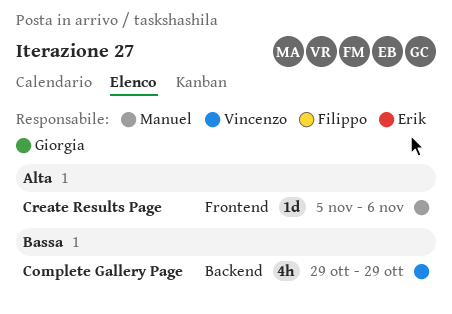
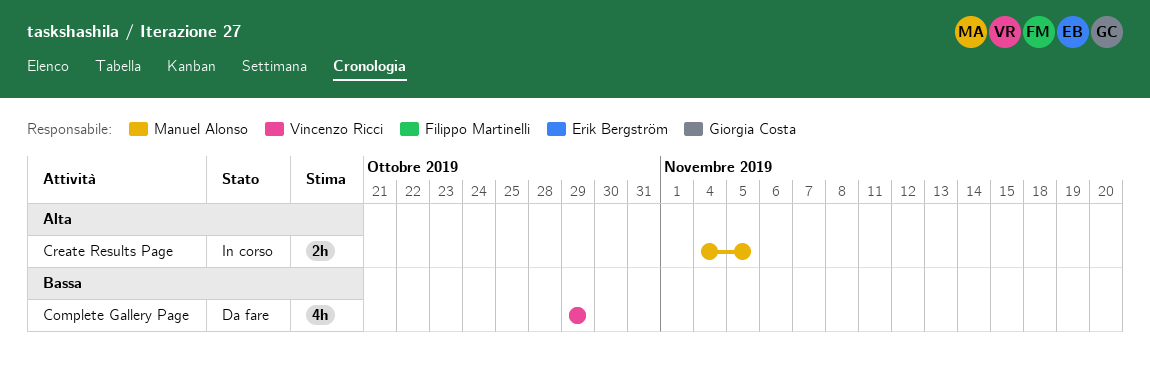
Create Results Page, estimate: 1d -> 2h
Create Results Page, start: Nov 5 -> Nov 4
Create Results Page, due: Nov 6 -> Nov 5

